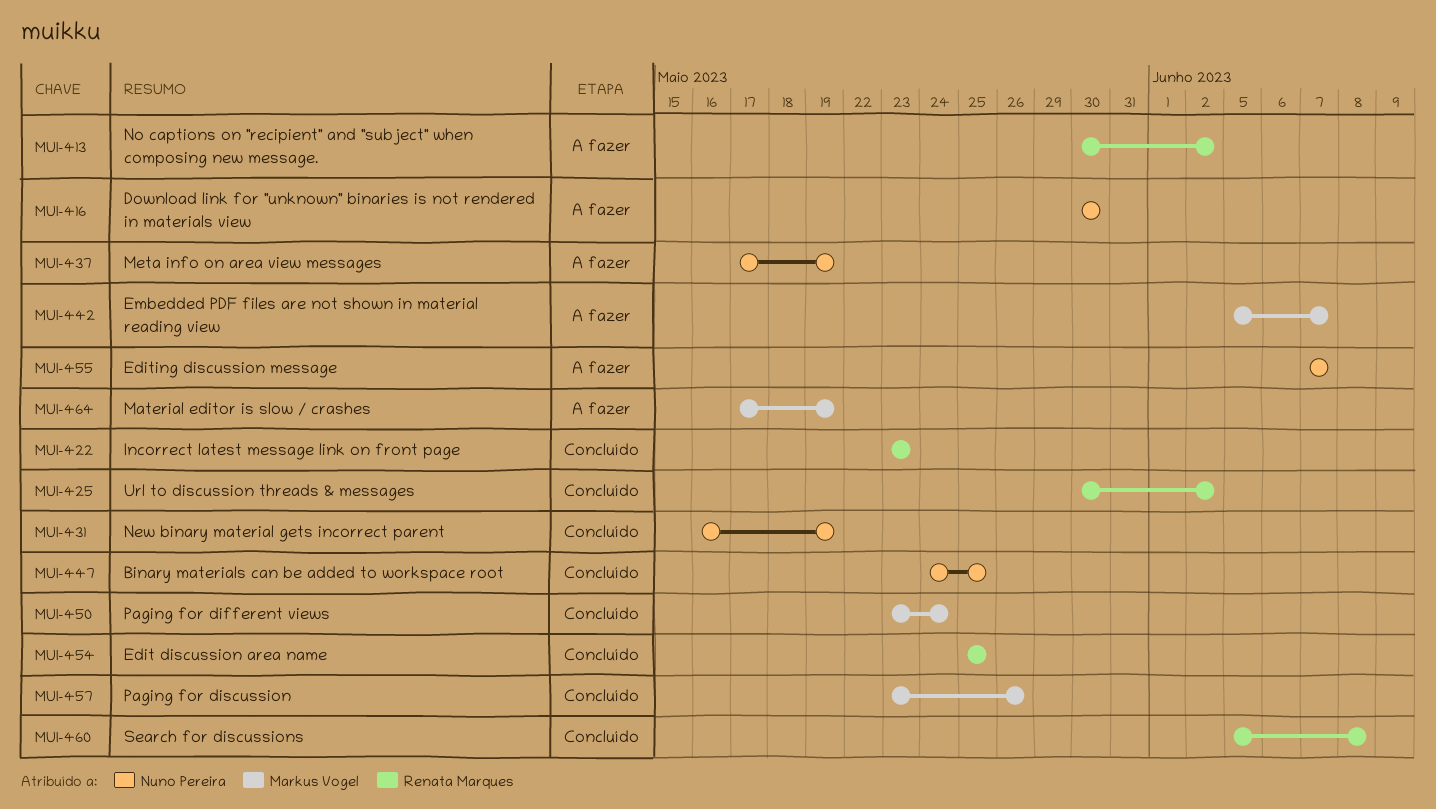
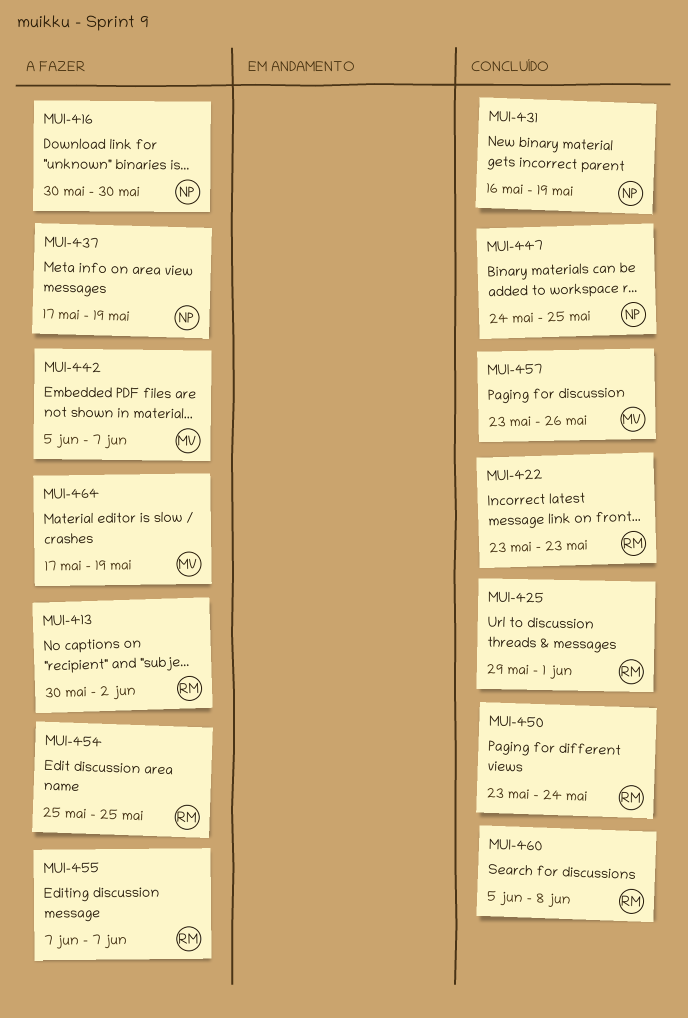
MUI-425, start: May 30 -> May 29
MUI-425, due: Jun 2 -> Jun 1
MUI-450, owner: Markus Vogel -> Renata Marques
MUI-454, status: Concluído -> A fazer
MUI-455, owner: Nuno Pereira -> Renata Marques

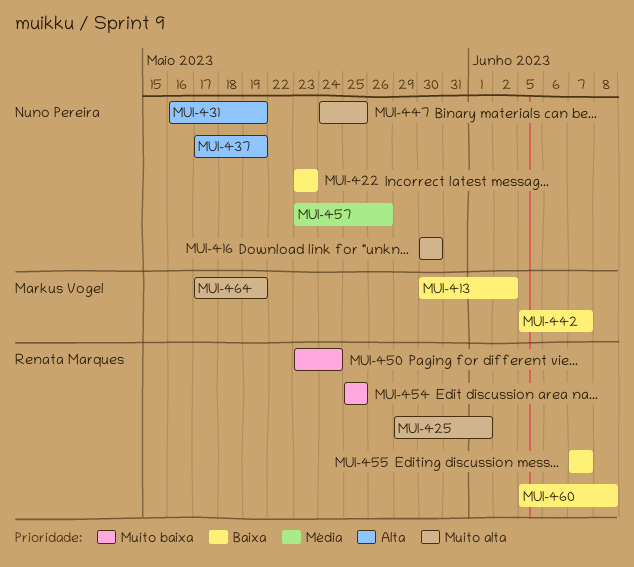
MUI-413, owner: Renata Marques -> Markus Vogel
MUI-422, owner: Renata Marques -> Nuno Pereira
MUI-457, owner: Markus Vogel -> Nuno Pereira

